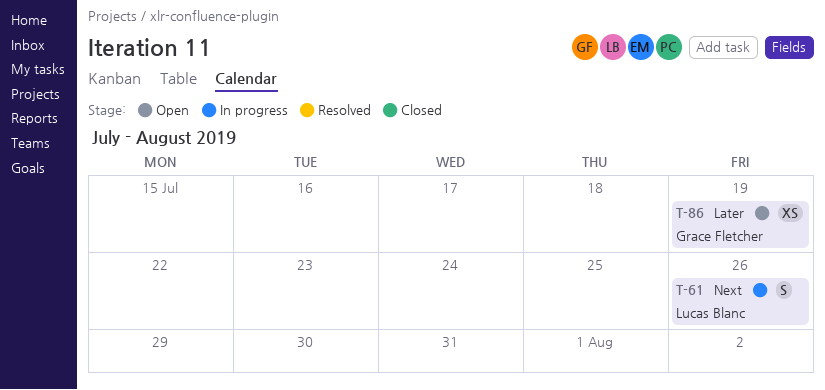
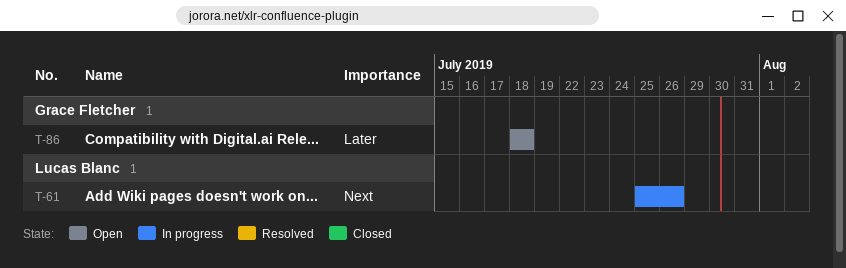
T-86, due: Jul 19 -> Jul 18

